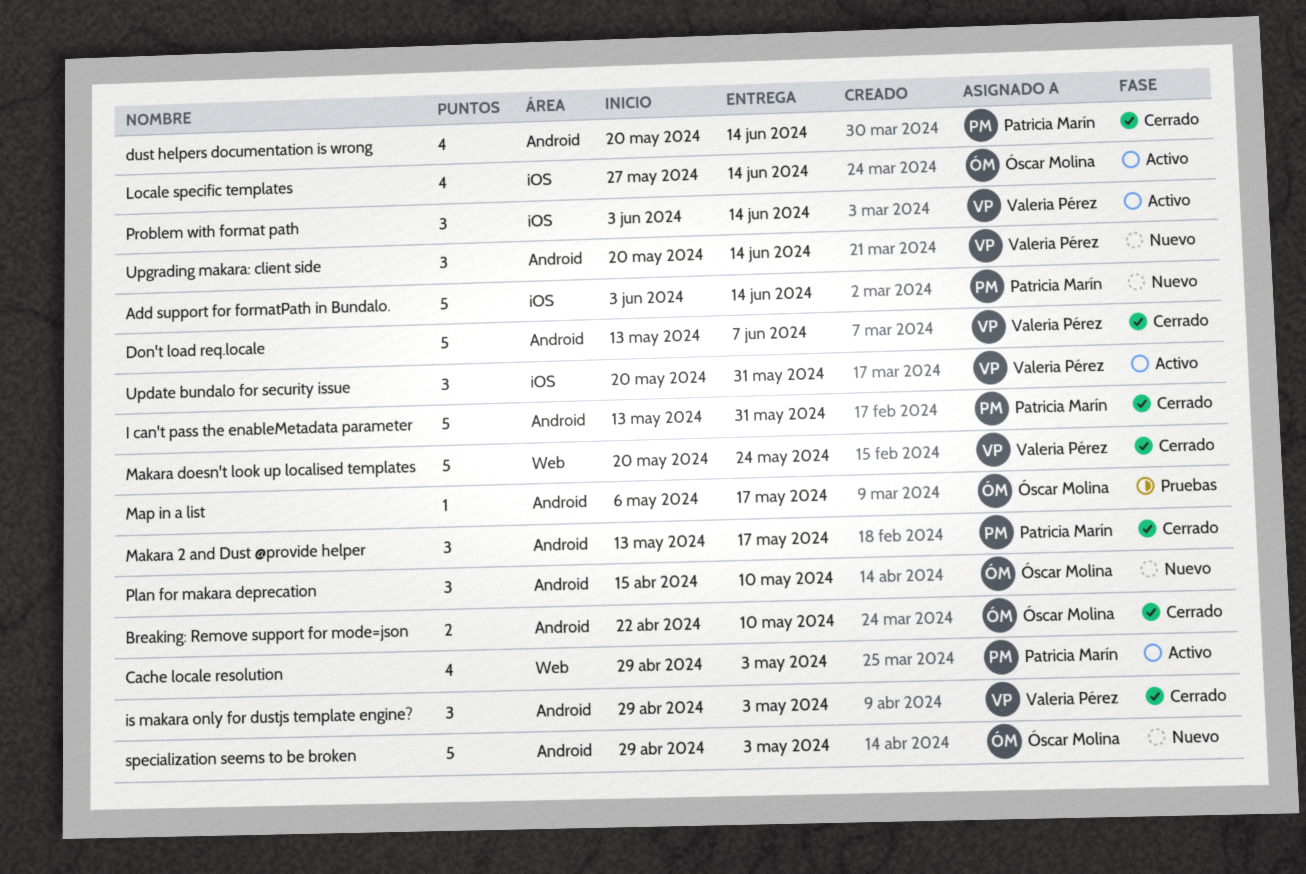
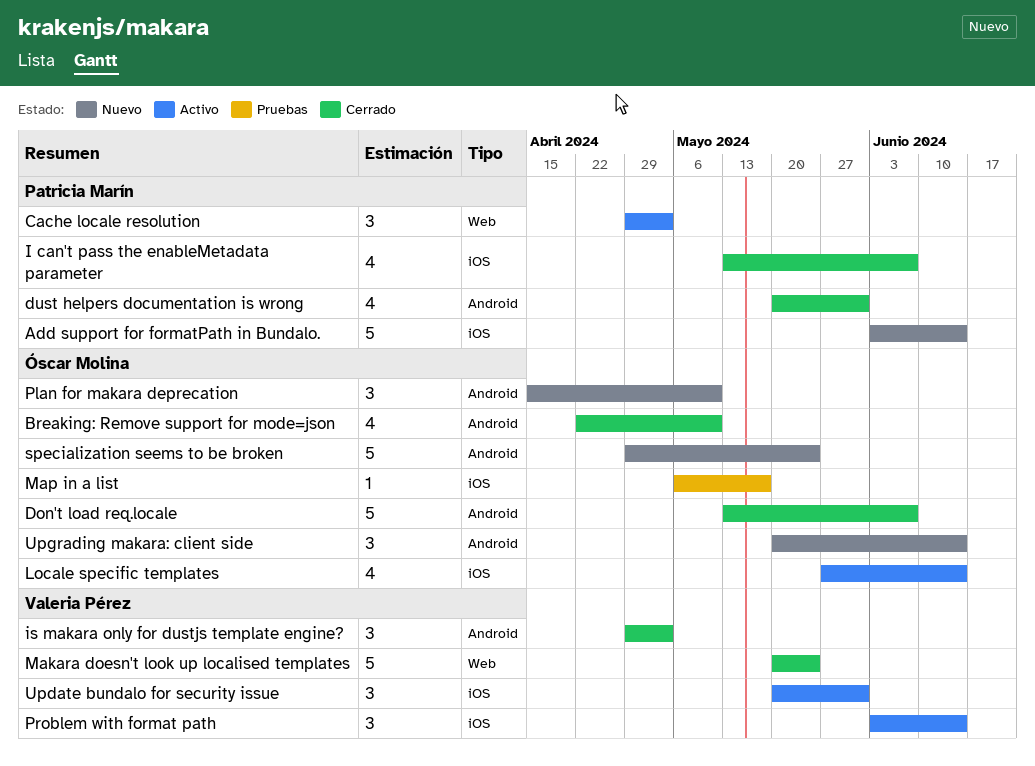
Breaking: Remove support for mode=json, estimate: 2 -> 4
Cache locale resolution, estimate: 4 -> 3
Don't load req.locale, owner: Valeria Pérez -> Óscar Molina
dust helpers documentation is wrong, due: Jun 14 -> May 31
I can't pass the enableMetadata parameter, label: Android -> iOS
I can't pass the enableMetadata parameter, estimate: 5 -> 4
I can't pass the enableMetadata parameter, due: May 31 -> Jun 7
Makara 2 and Dust @provide helper: present -> none
Map in a list, label: Android -> iOS
specialization seems to be broken, due: May 3 -> May 24
Upgrading makara: client side, owner: Valeria Pérez -> Óscar Molina

